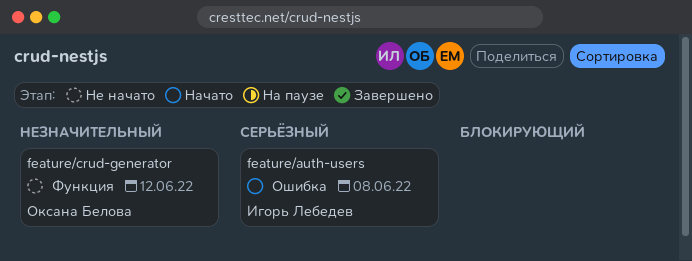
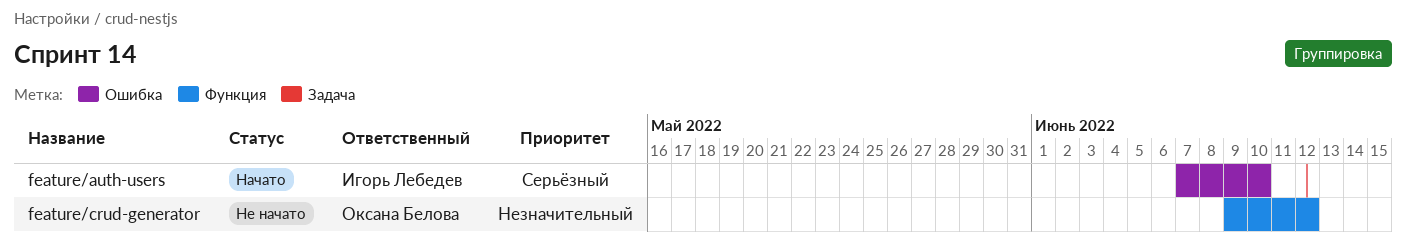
feature/auth-users, due: Jun 8 -> Jun 10

